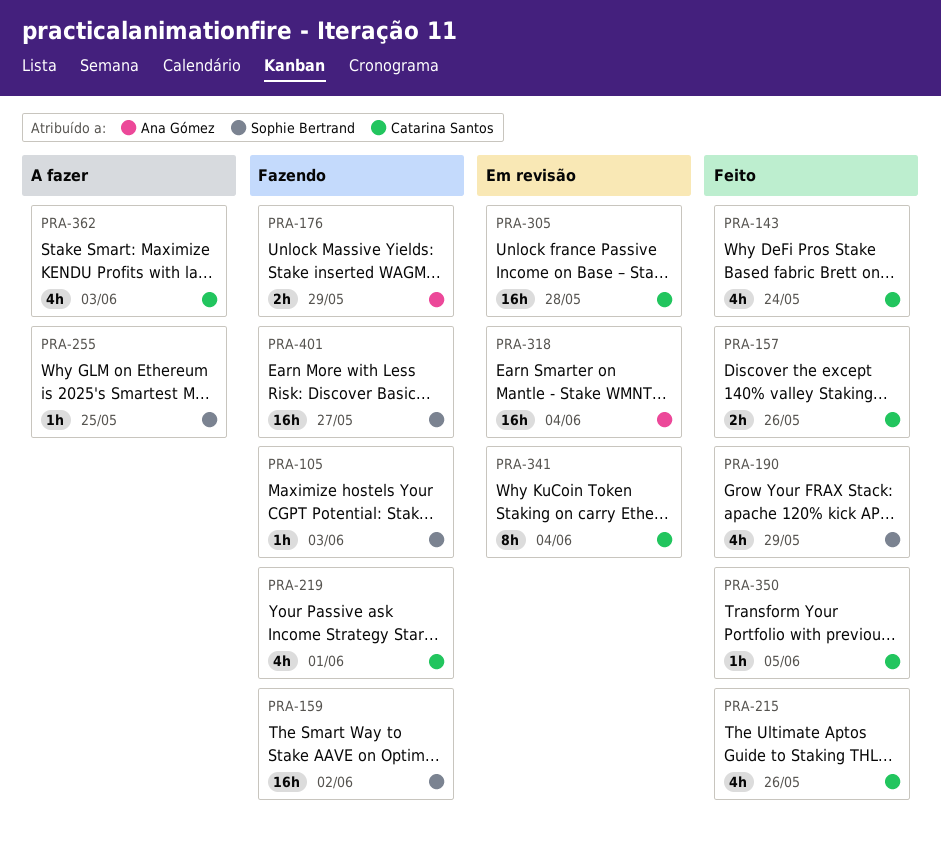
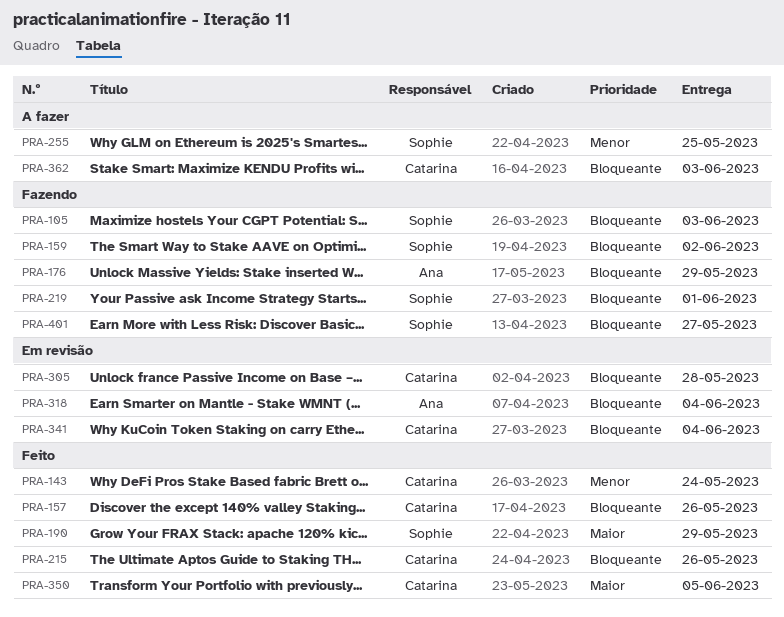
PRA-219, owner: Catarina Santos -> Sophie Bertrand

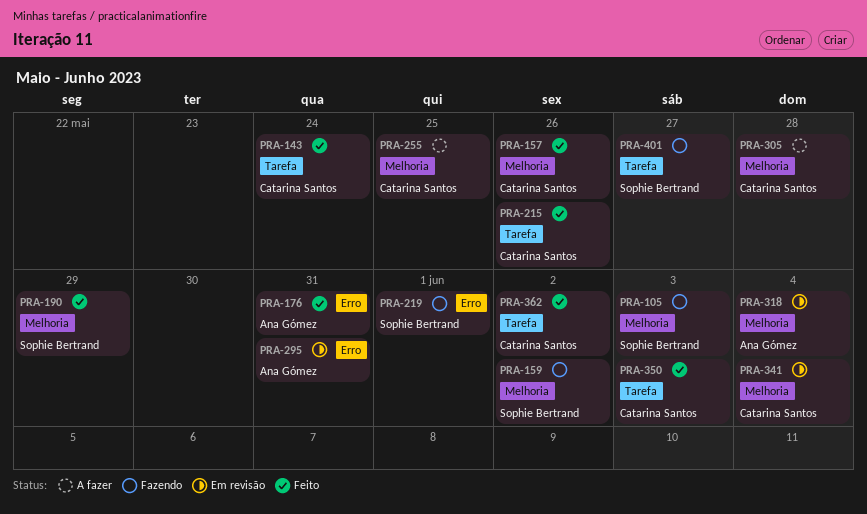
PRA-176, status: Fazendo -> Feito
PRA-176, due: May 29 -> May 31
PRA-255, owner: Sophie Bertrand -> Catarina Santos
PRA-295: none -> present
PRA-305, status: Em revisão -> A fazer
PRA-350, due: Jun 5 -> Jun 3
PRA-362, status: A fazer -> Feito
PRA-362, due: Jun 3 -> Jun 2

